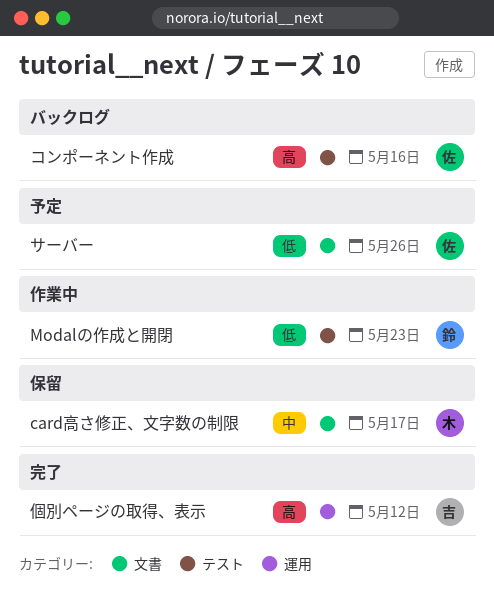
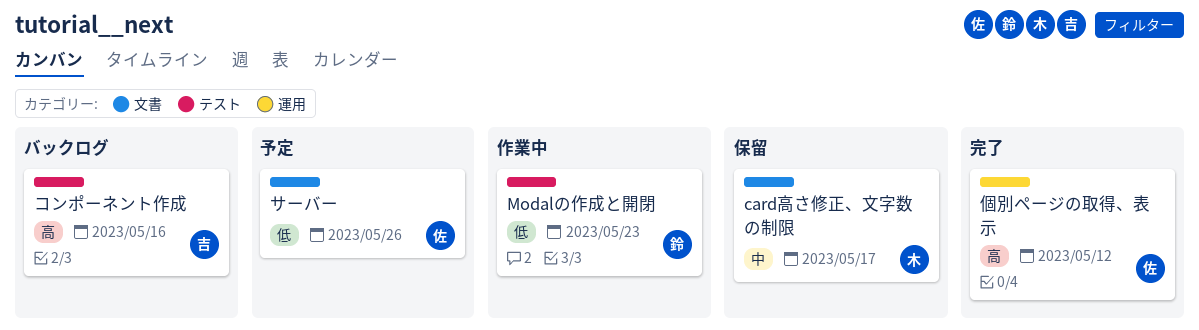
コンポーネント作成, owner: 佐 -> 吉
個別ページの取得、表示, owner: 吉 -> 佐

